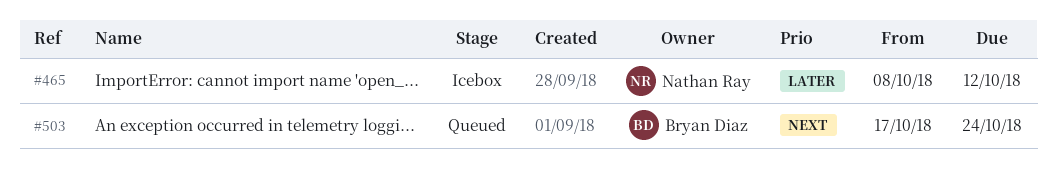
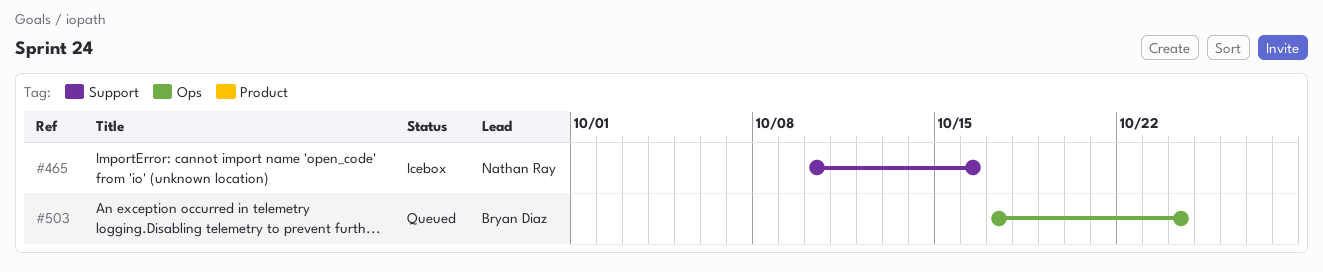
#465, start: Oct 8 -> Oct 10
#465, due: Oct 12 -> Oct 16

